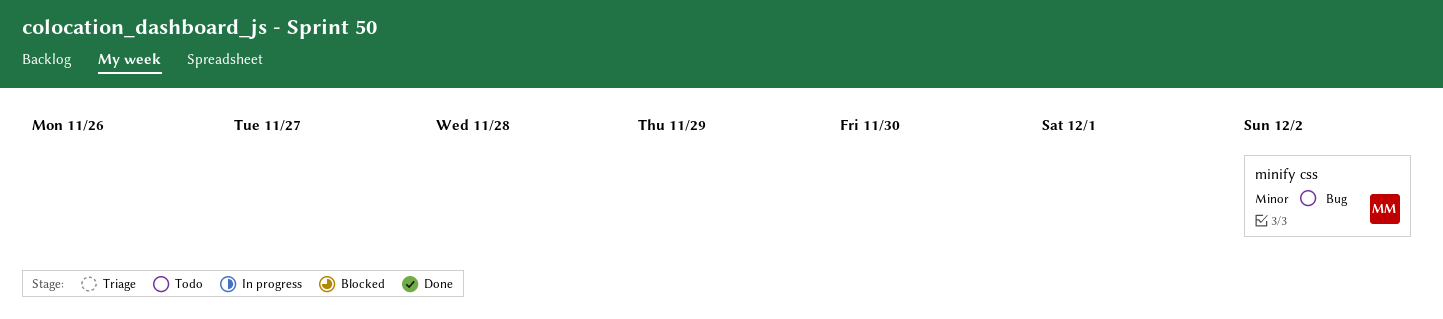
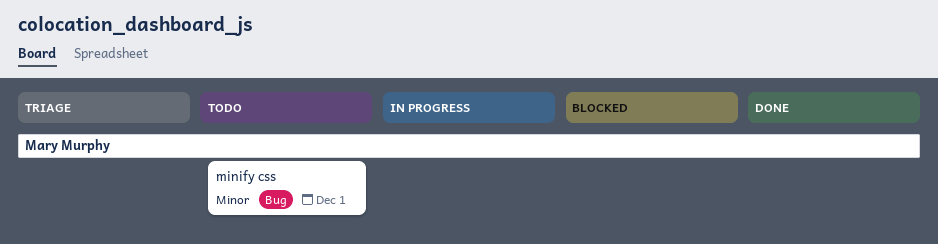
minify css, due: Dec 2 -> Dec 1

